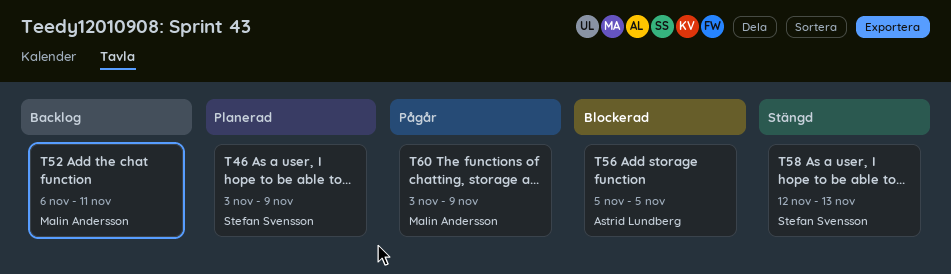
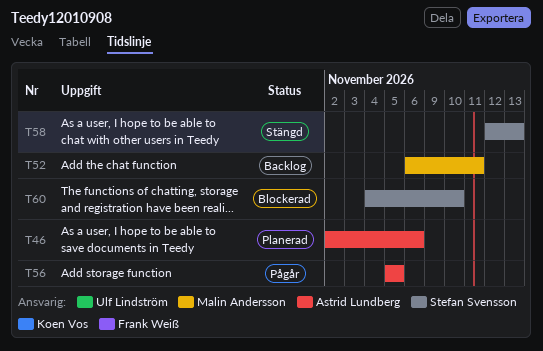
T46, owner: Stefan Svensson -> Astrid Lundberg
T46, start: Nov 3 -> Nov 2
T46, due: Nov 9 -> Nov 6
T56, status: Blockerad -> Pågår
T60, status: Pågår -> Blockerad
T60, owner: Malin Andersson -> Stefan Svensson
T60, start: Nov 3 -> Nov 4
T60, due: Nov 9 -> Nov 10

